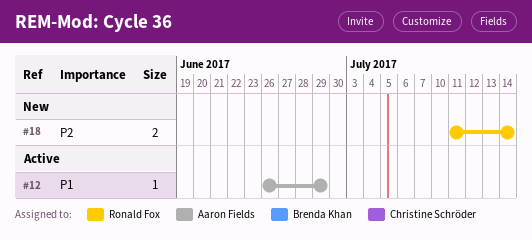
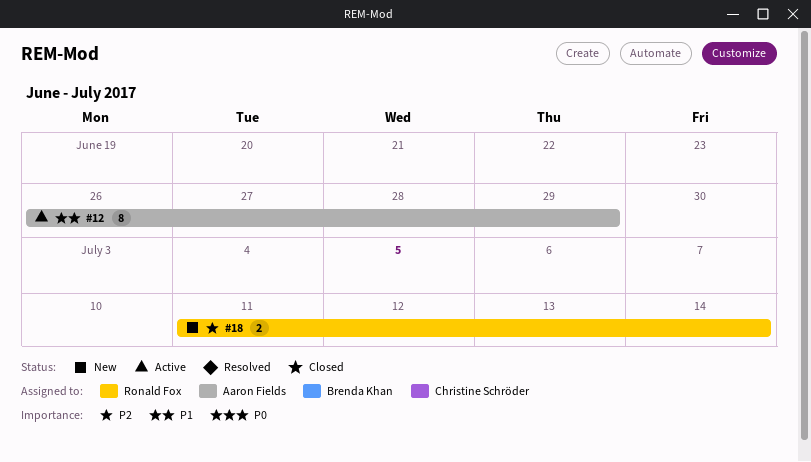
#12, estimate: 1 -> 8

